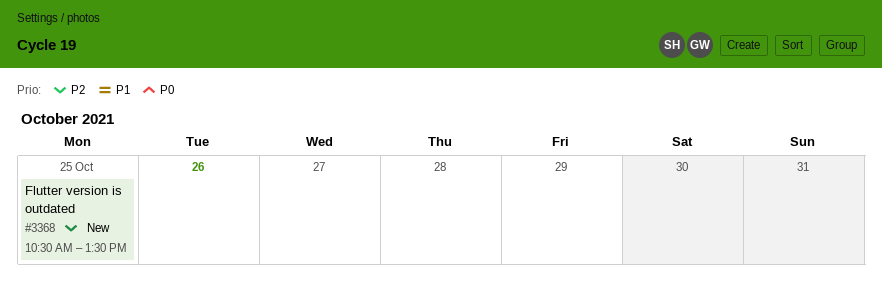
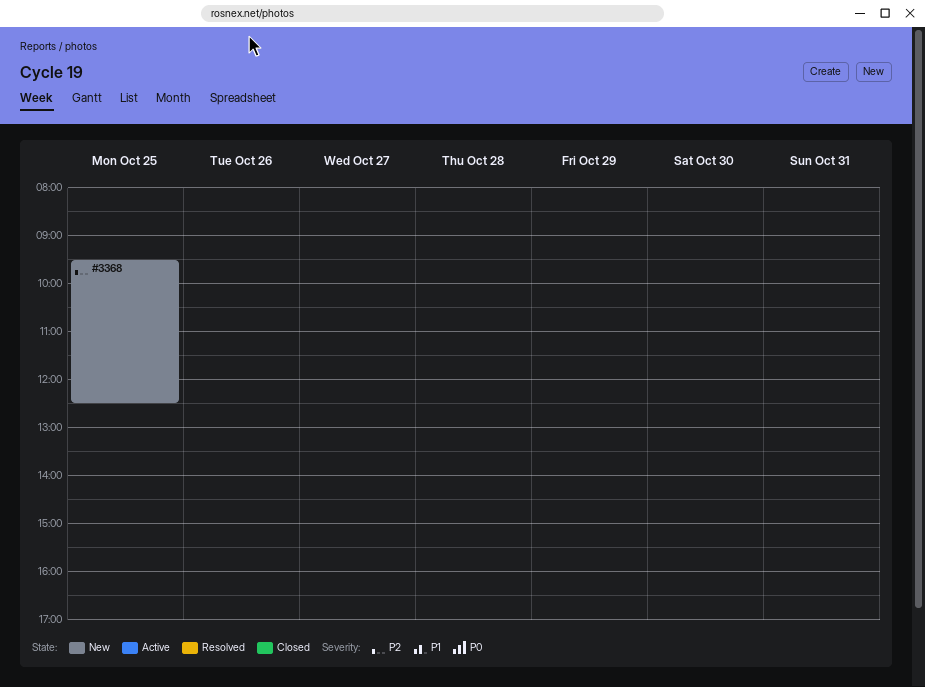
#3368, begins: 10:30 -> 09:30
#3368, ends: 13:30 -> 12:30

